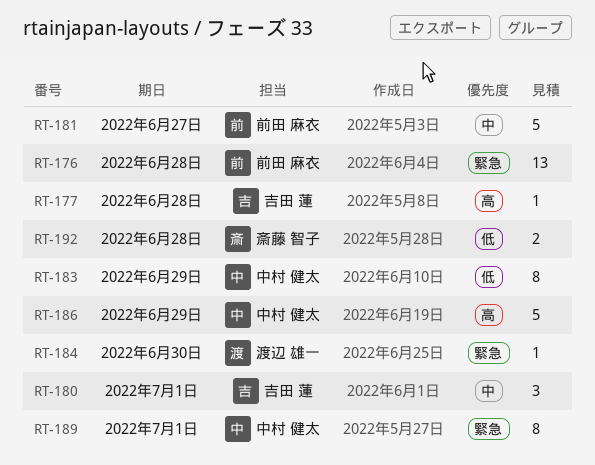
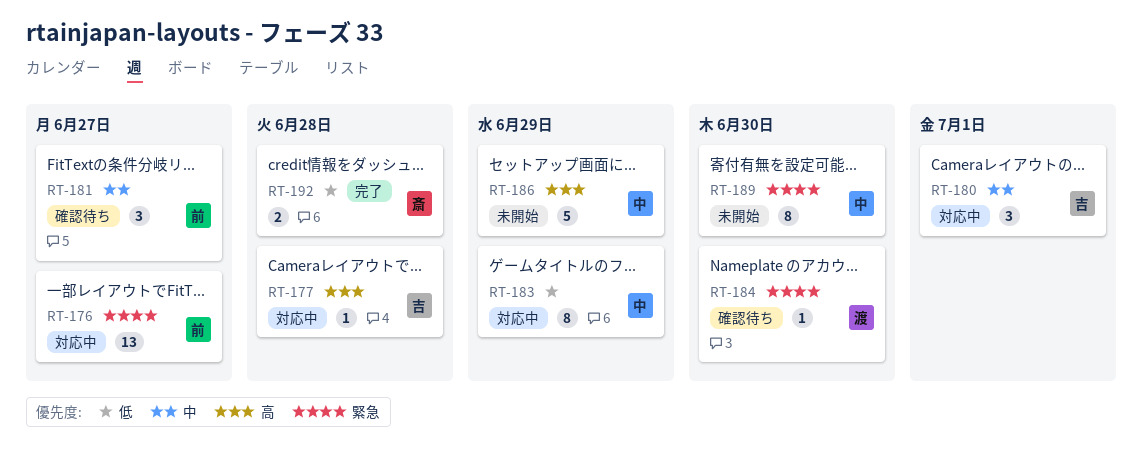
RT-176, due: Jun 28 -> Jun 27
RT-181, estimate: 5 -> 3
RT-189, due: Jul 1 -> Jun 30

